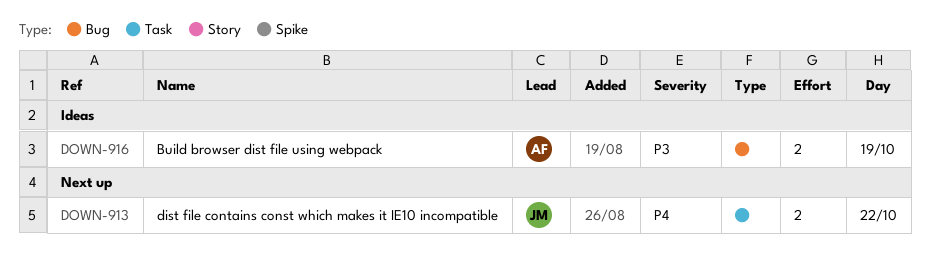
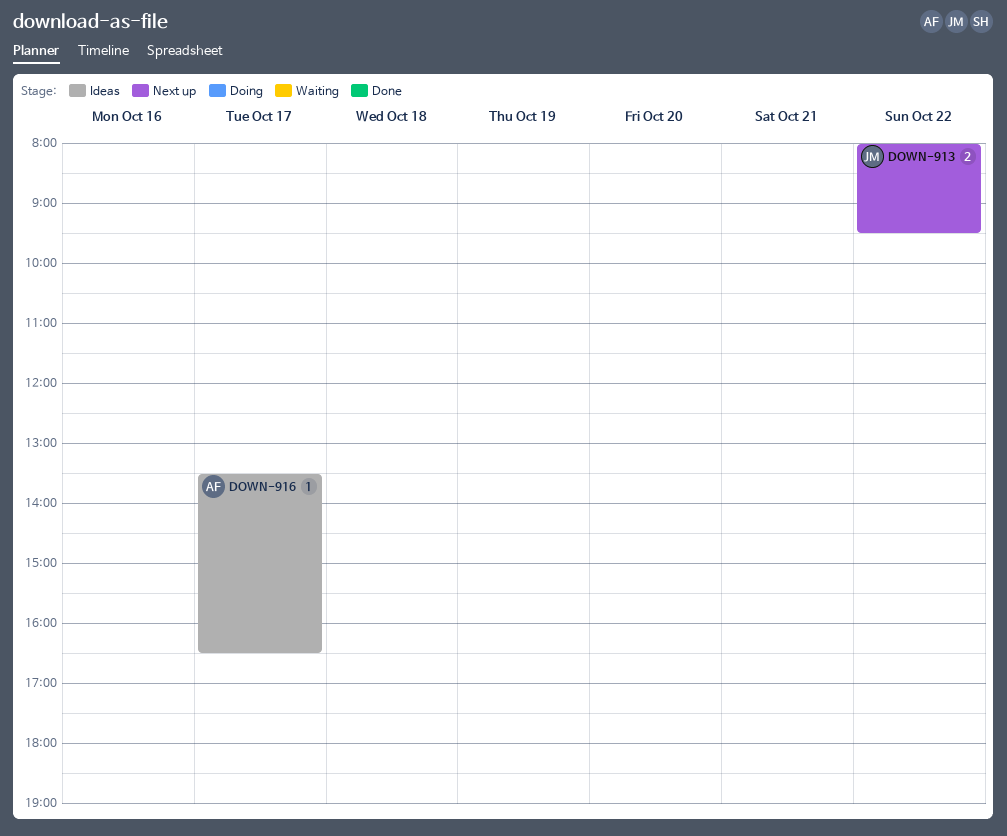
DOWN-916, estimate: 2 -> 1
DOWN-916, day: Oct 19 -> Oct 17

